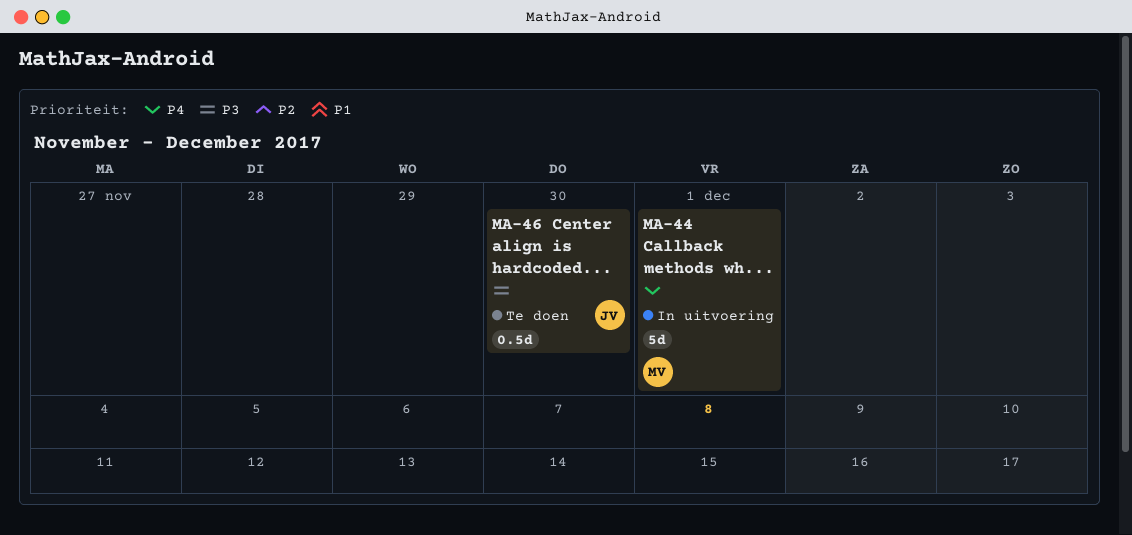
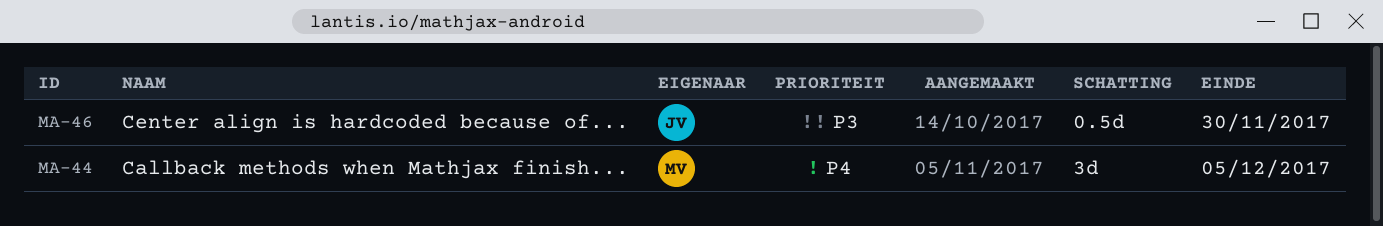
MA-44, estimate: 5d -> 3d
MA-44, due: Dec 1 -> Dec 5

